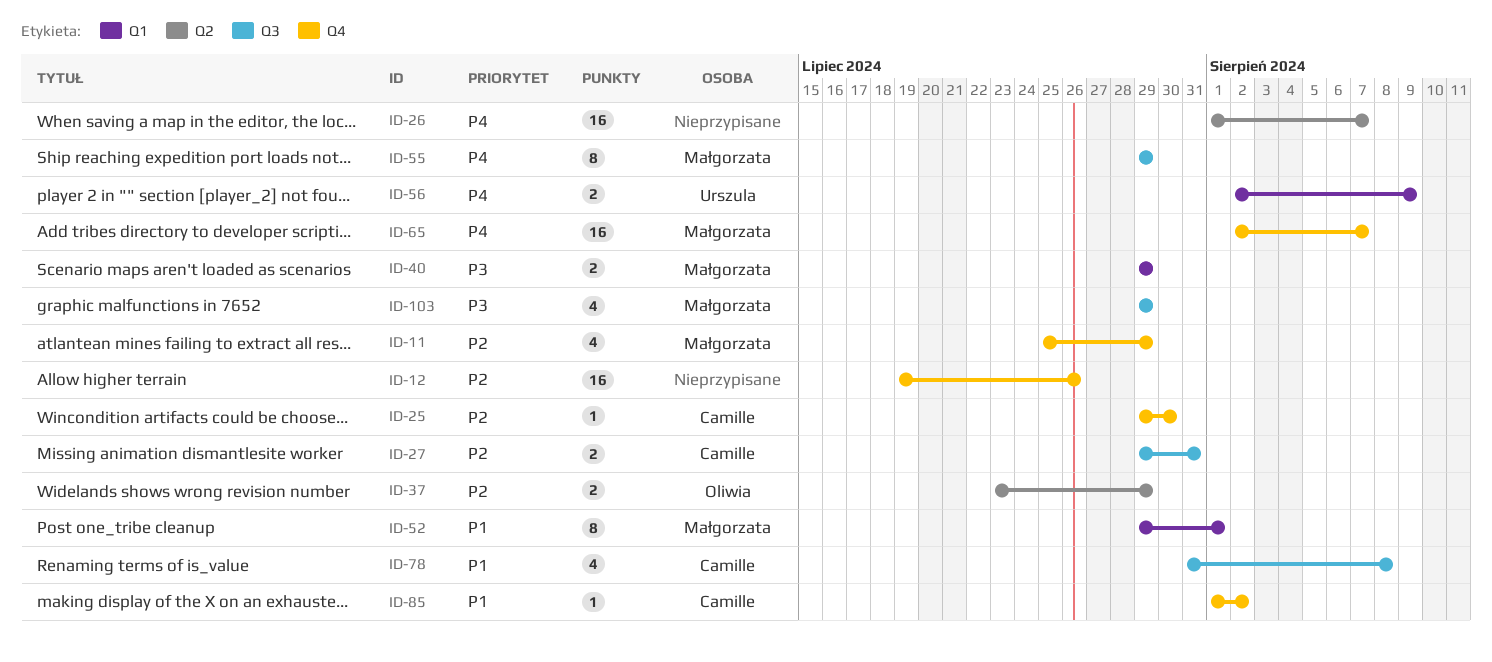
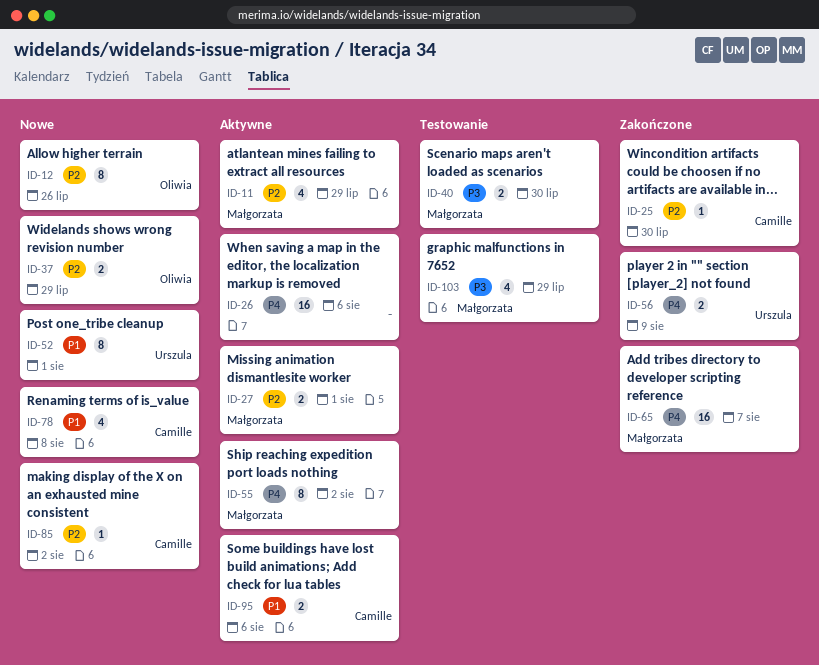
ID-12, owner: none -> Oliwia
ID-12, estimate: 16 -> 8
ID-26, due: Aug 7 -> Aug 6
ID-27, owner: Camille -> Małgorzata
ID-27, due: Jul 31 -> Aug 1
ID-40, due: Jul 29 -> Jul 30
ID-52, owner: Małgorzata -> Urszula
ID-55, due: Jul 29 -> Aug 2
ID-85, priority: P1 -> P2
ID-95: none -> present

